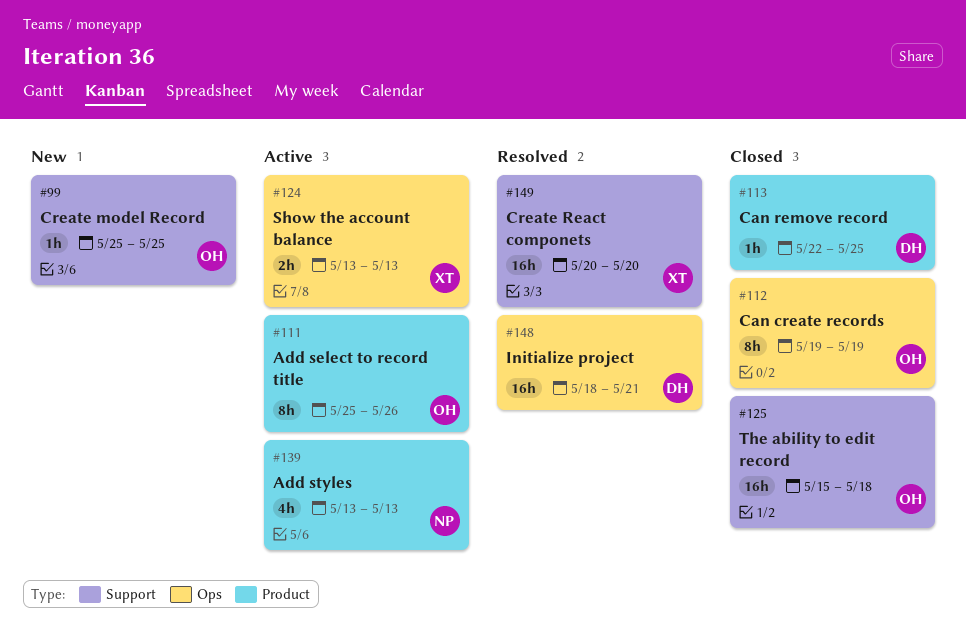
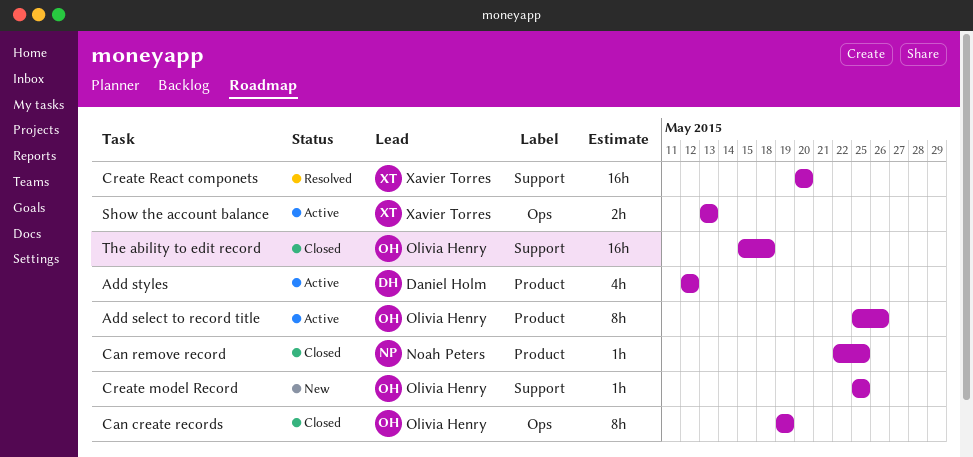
Add styles, owner: Noah Peters -> Daniel Holm
Add styles, start: May 13 -> May 12
Add styles, due: May 13 -> May 12
Can remove record, owner: Daniel Holm -> Noah Peters
Initialize project: present -> none

